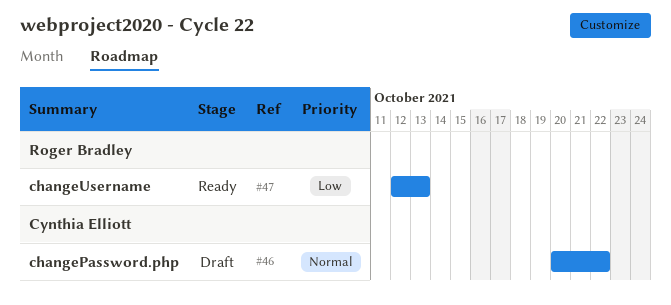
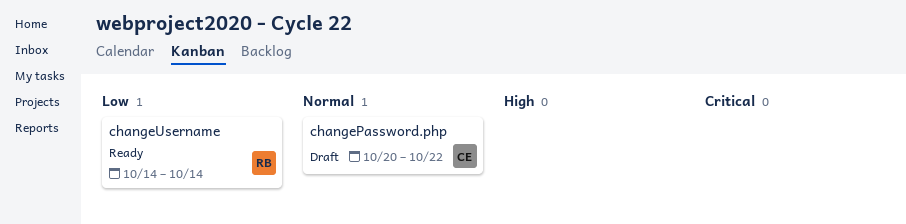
changeUsername, start: Oct 12 -> Oct 14
changeUsername, due: Oct 13 -> Oct 14

